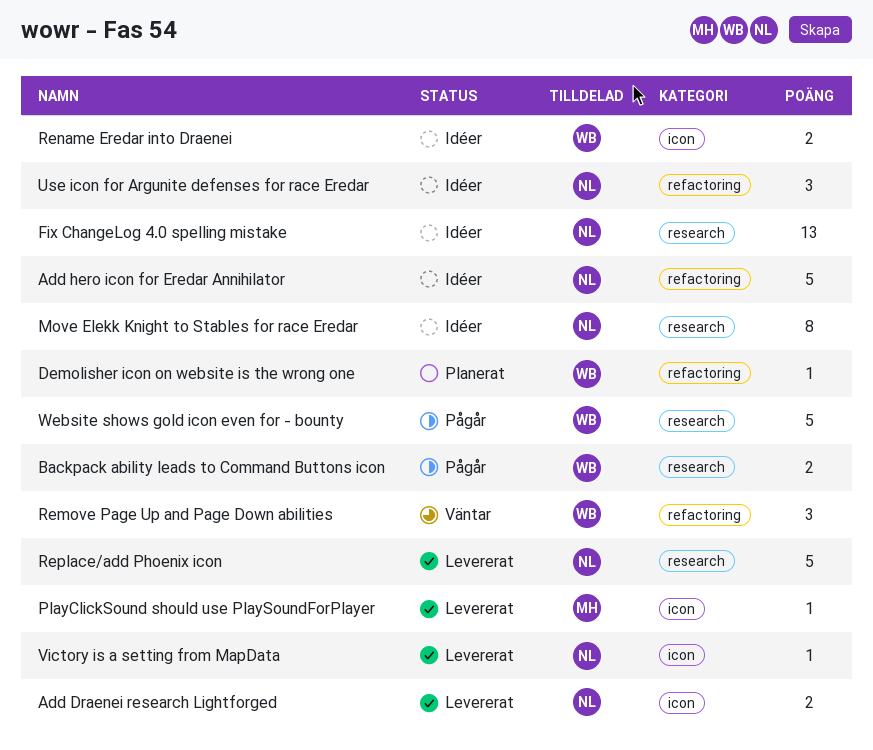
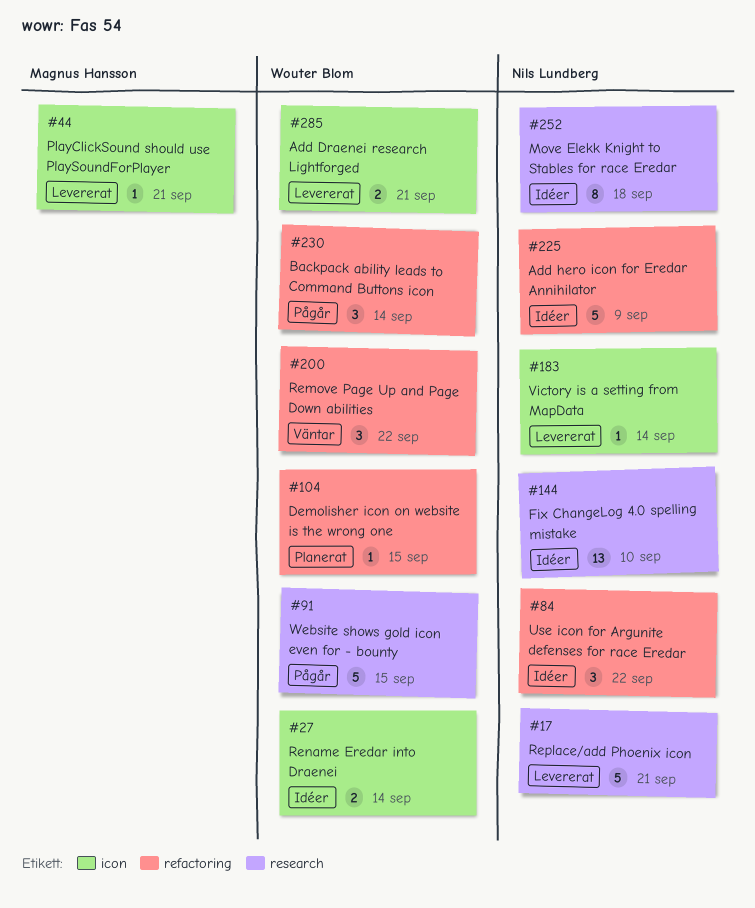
Add Draenei research Lightforged, owner: Nils Lundberg -> Wouter Blom
Backpack ability leads to Command Buttons icon, label: research -> refactoring
Backpack ability leads to Command Buttons icon, estimate: 2 -> 3

